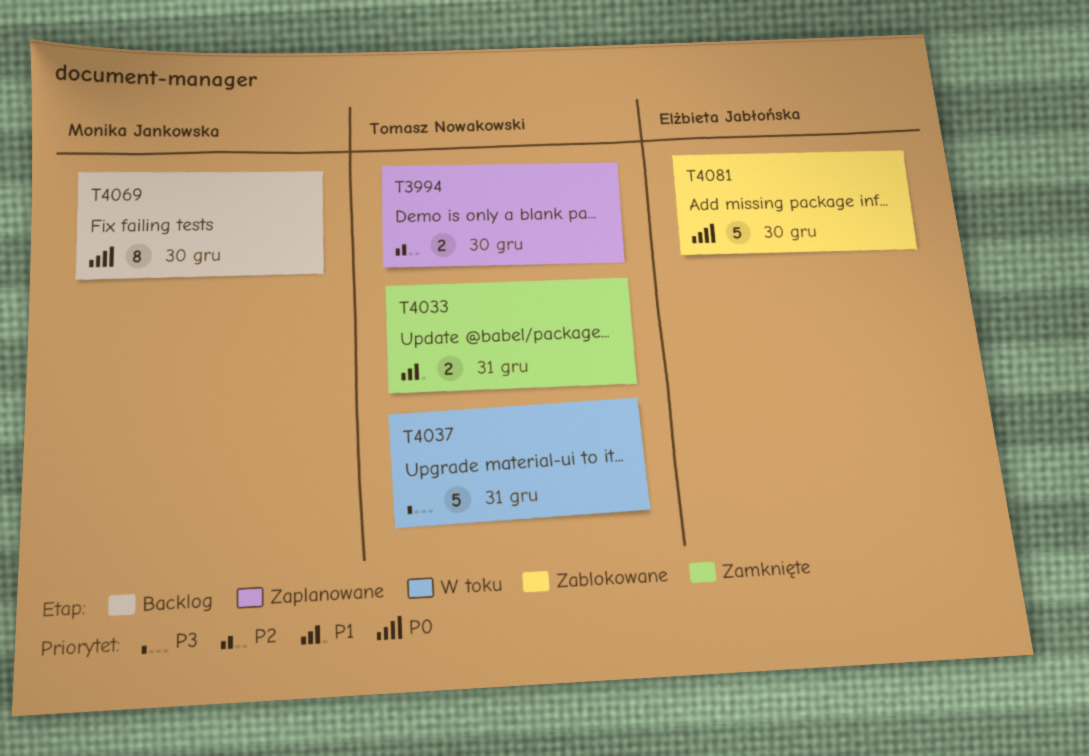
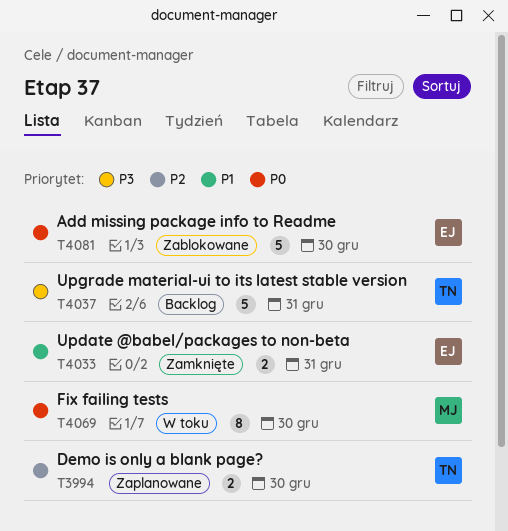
T4033, owner: Tomasz Nowakowski -> Elżbieta Jabłońska
T4037, status: W toku -> Backlog
T4069, status: Backlog -> W toku

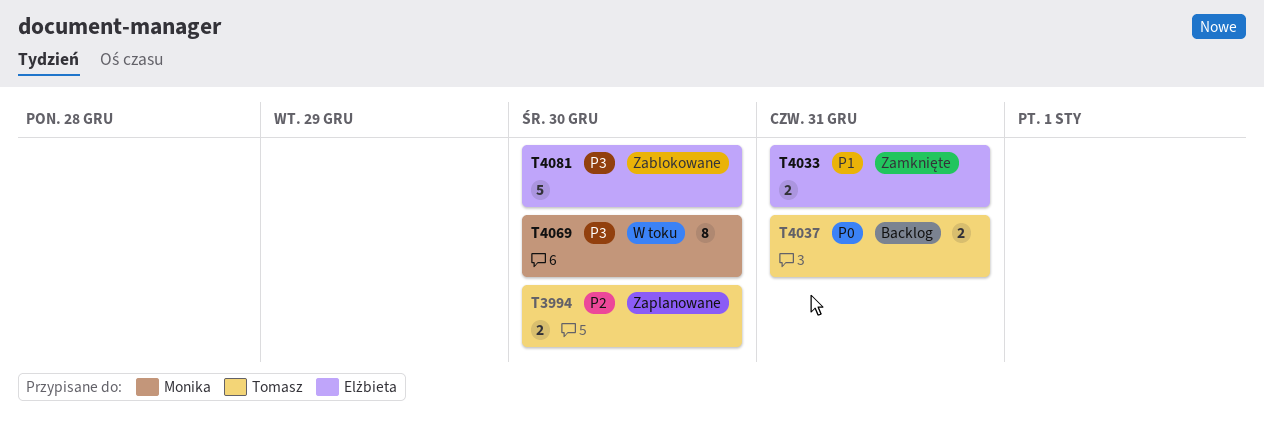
T4037, priority: P3 -> P0
T4037, estimate: 5 -> 2
T4069, priority: P0 -> P3
T4081, priority: P0 -> P3

